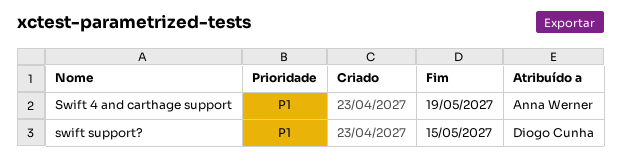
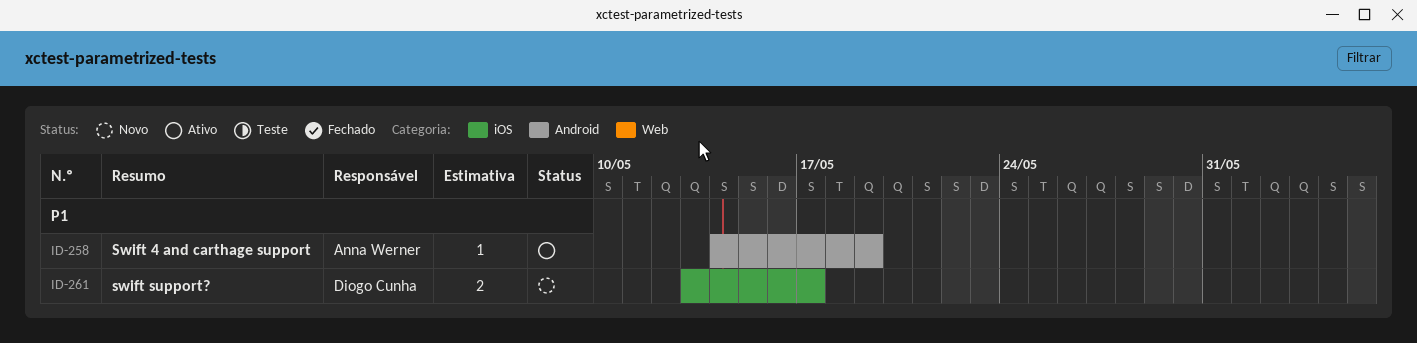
swift support?, due: May 15 -> May 17

